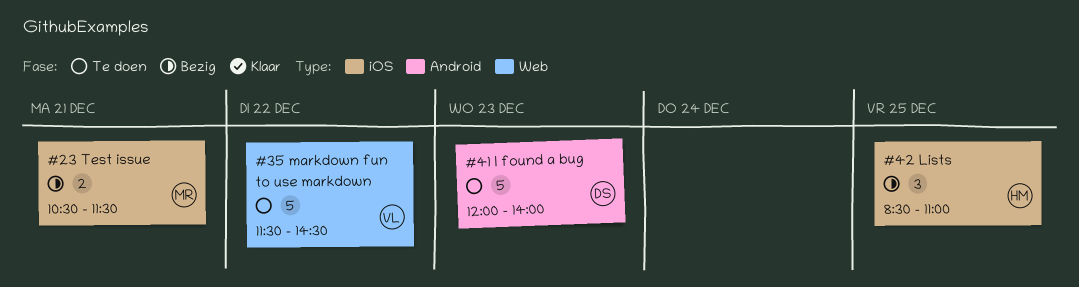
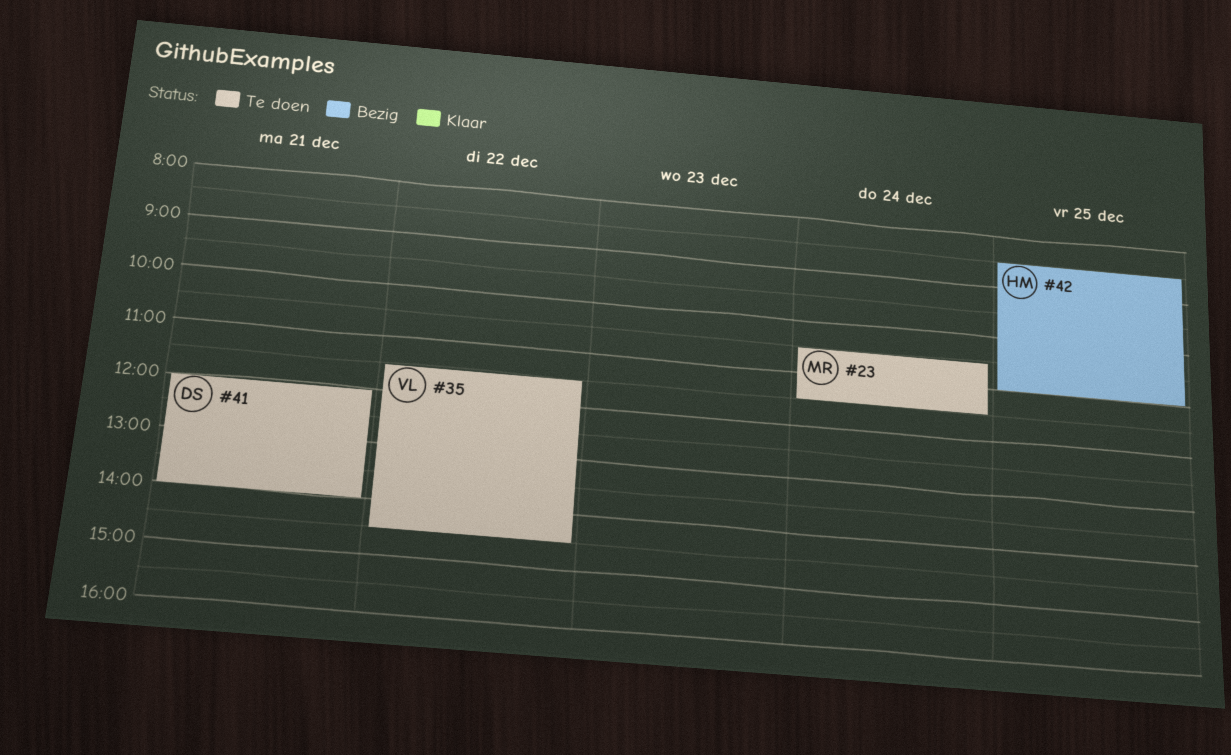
#23, status: Bezig -> Te doen
#23, day: Dec 21 -> Dec 24
#41, day: Dec 23 -> Dec 21

